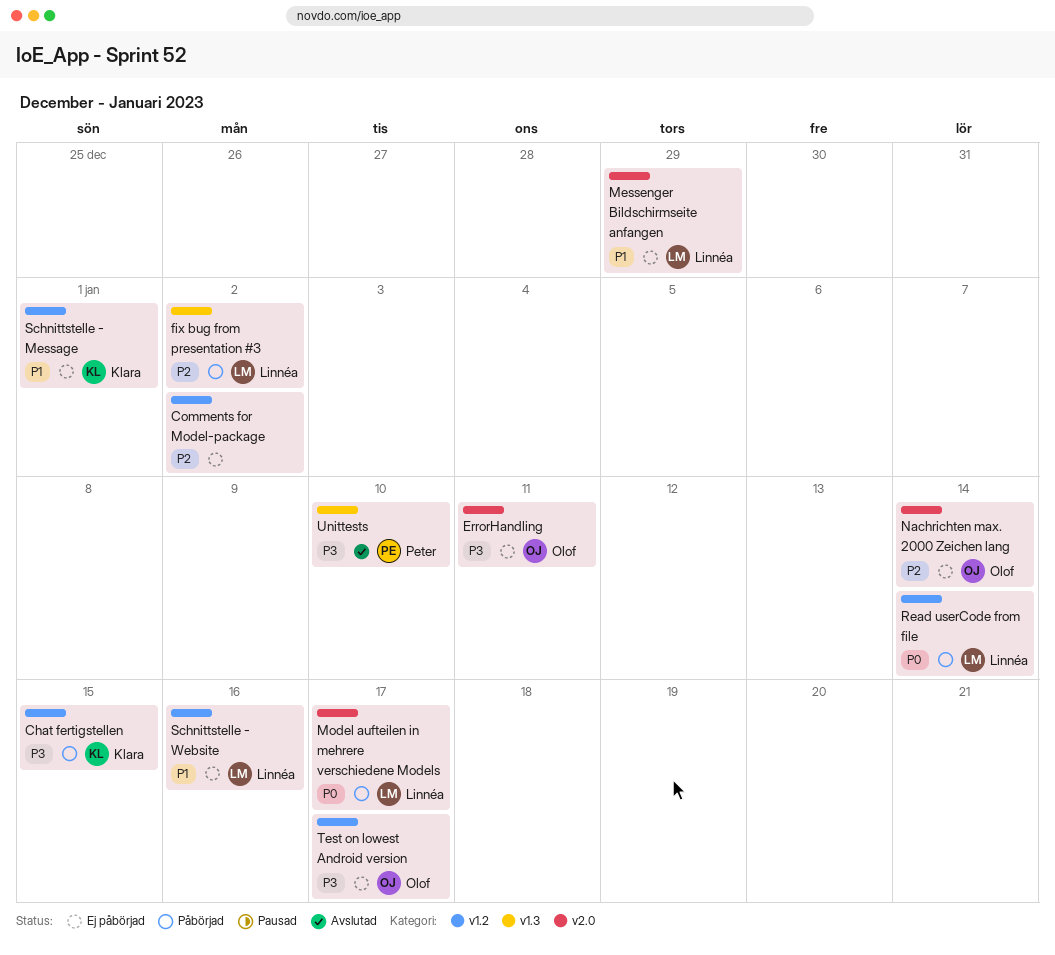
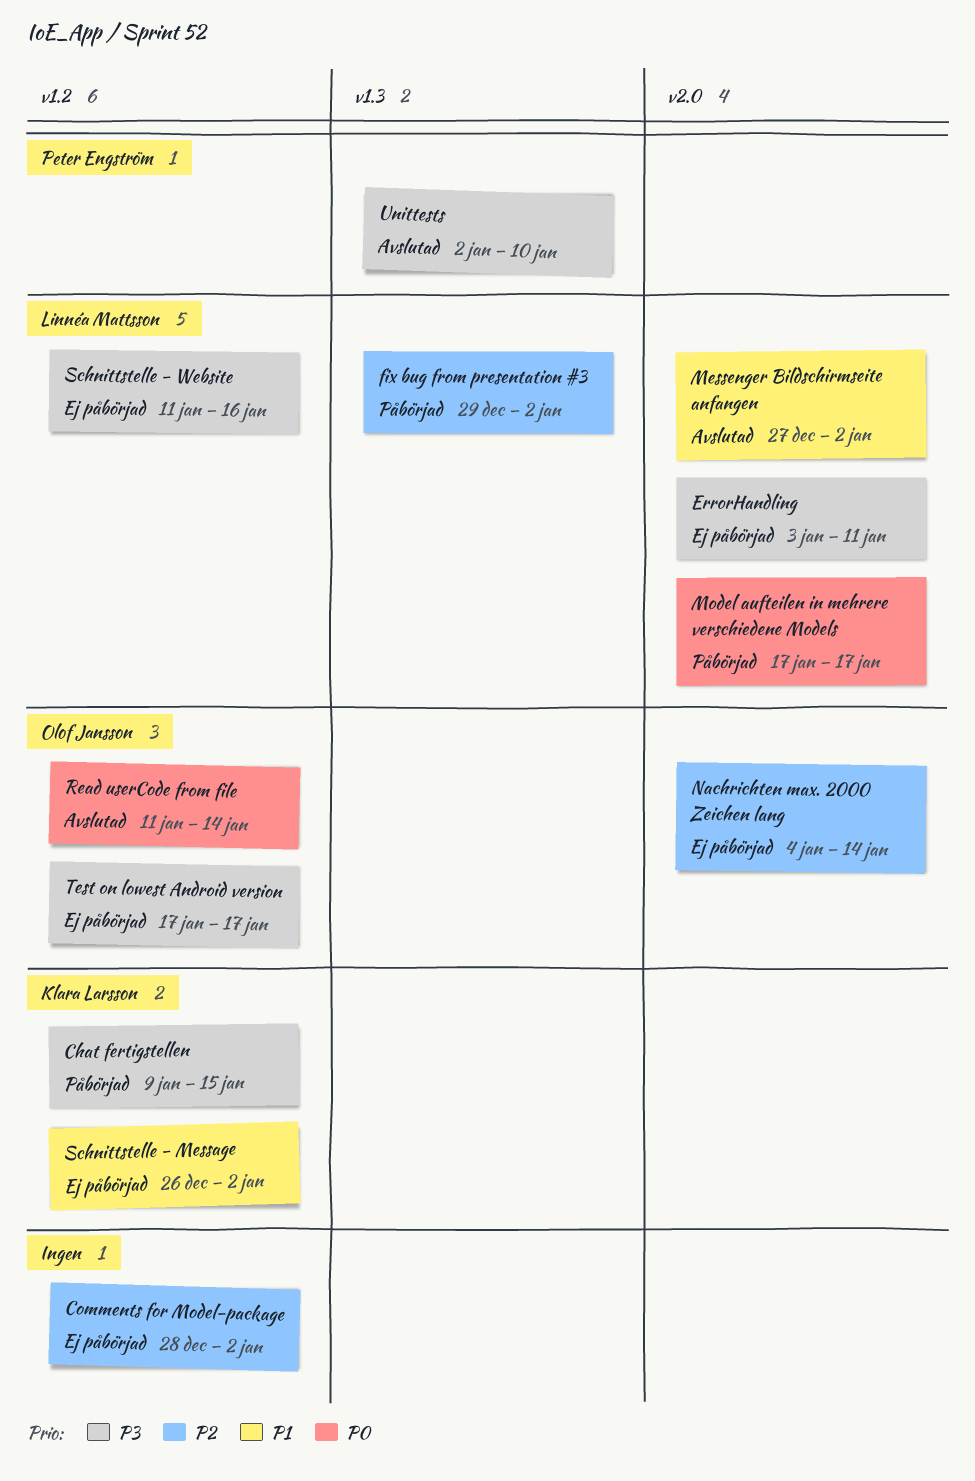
ErrorHandling, owner: Olof Jansson -> Linnéa Mattsson
Messenger Bildschirmseite anfangen, status: Ej påbörjad -> Avslutad
Messenger Bildschirmseite anfangen, due: Dec 29 -> Jan 2
Read userCode from file, status: Påbörjad -> Avslutad
Read userCode from file, owner: Linnéa Mattsson -> Olof Jansson
Schnittstelle - Message, due: Jan 1 -> Jan 2
Schnittstelle - Website, priority: P1 -> P3

